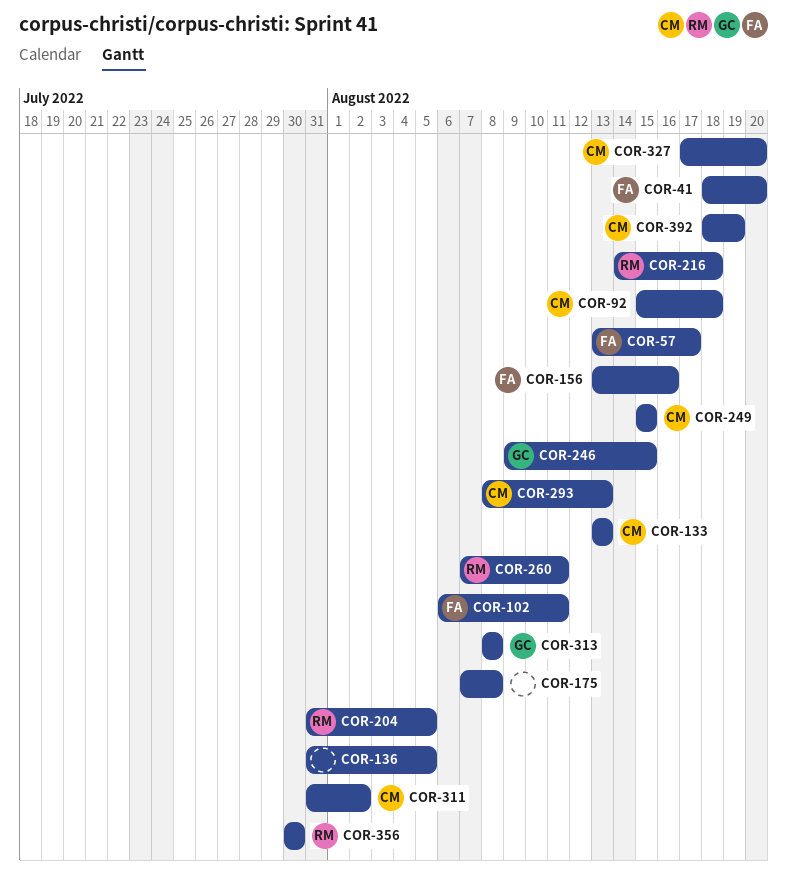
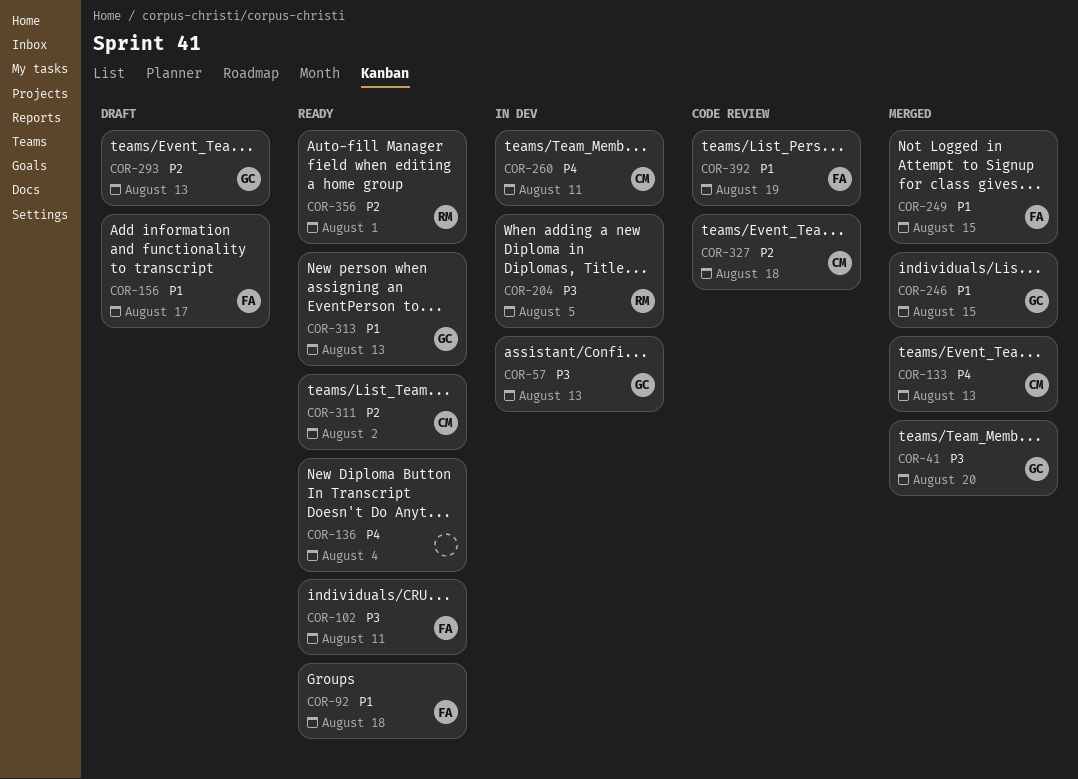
COR-41, owner: FA -> GC
COR-57, owner: FA -> GC
COR-57, due: Aug 17 -> Aug 13
COR-92, owner: CM -> FA
COR-136, due: Aug 5 -> Aug 4
COR-156, due: Aug 16 -> Aug 17
COR-175: present -> none
COR-216: present -> none
COR-249, owner: CM -> FA
COR-260, owner: RM -> CM
COR-293, owner: CM -> GC
COR-313, due: Aug 8 -> Aug 13
COR-327, due: Aug 20 -> Aug 18
COR-356, due: Jul 30 -> Aug 1
COR-392, owner: CM -> FA

